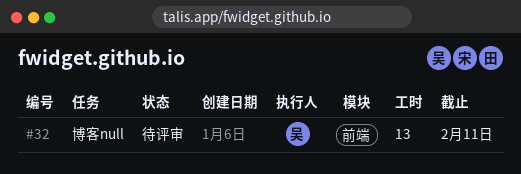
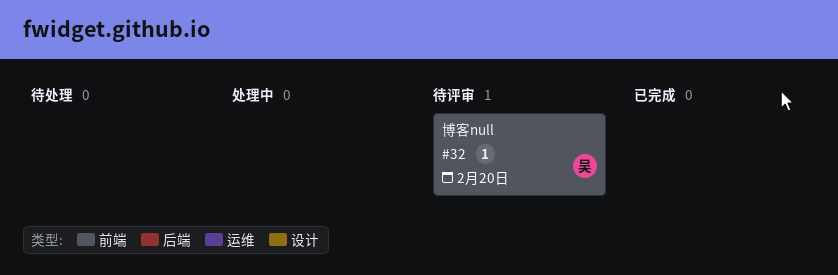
#32, estimate: 13 -> 1
#32, due: Feb 11 -> Feb 20

